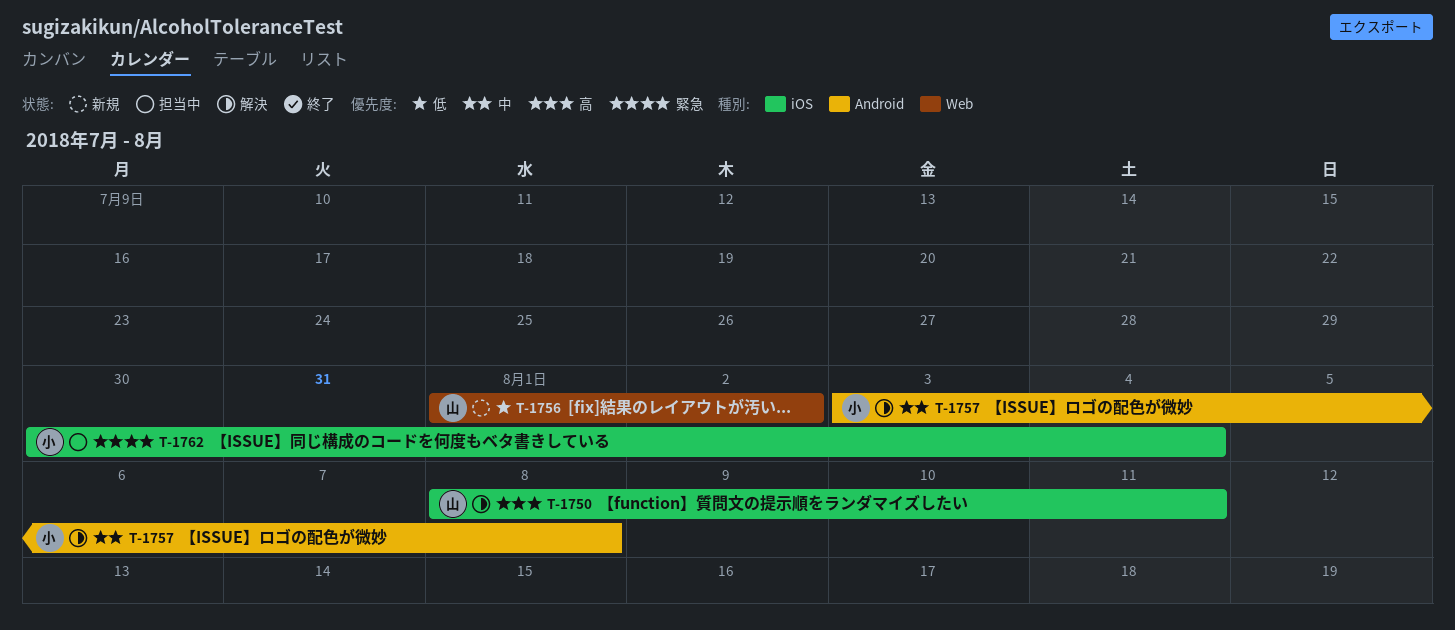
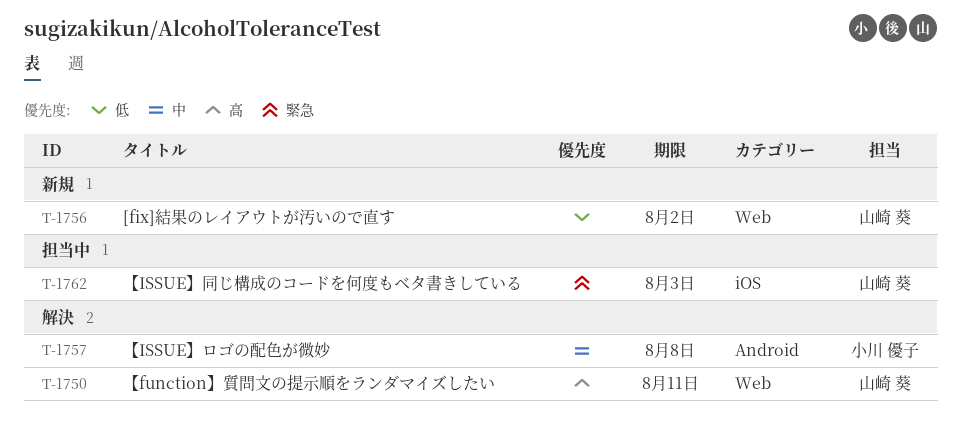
T-1750, label: iOS -> Web
T-1762, owner: 小川 優子 -> 山崎 葵
T-1762, due: Aug 4 -> Aug 3

